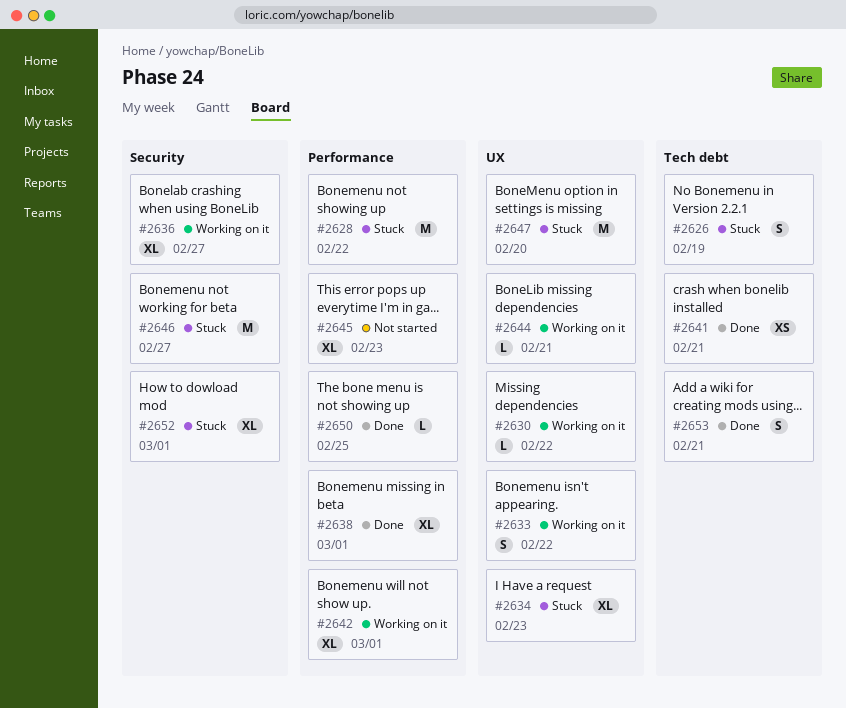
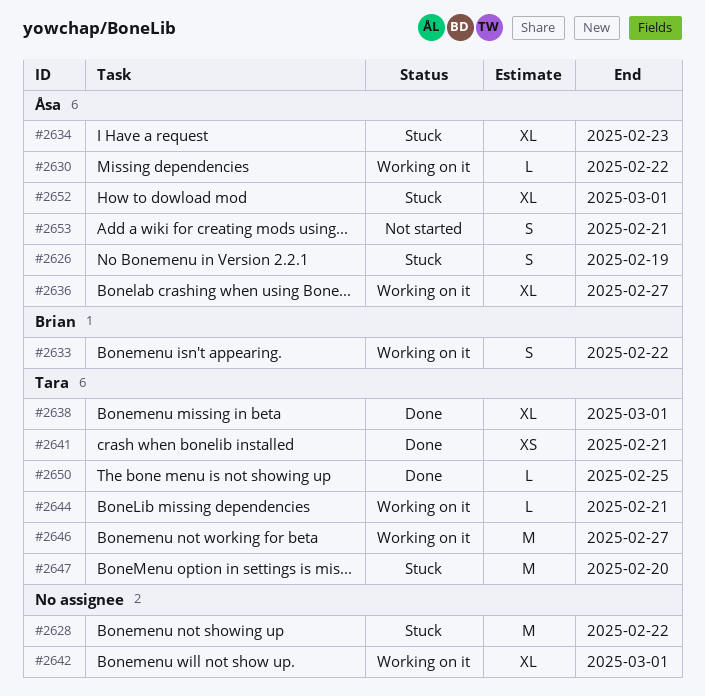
#2645: present -> none
#2646, status: Stuck -> Working on it
#2653, status: Done -> Not started

